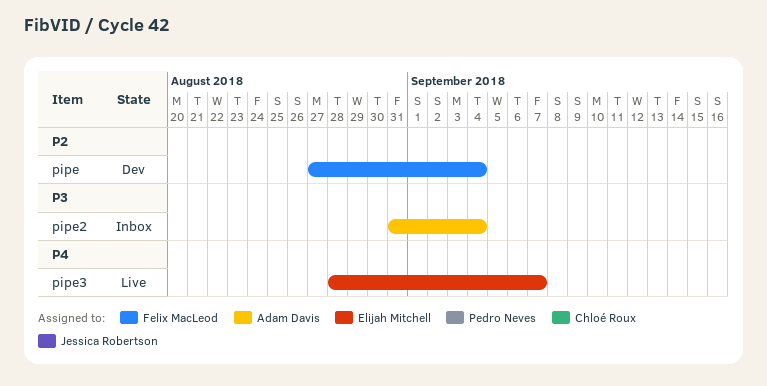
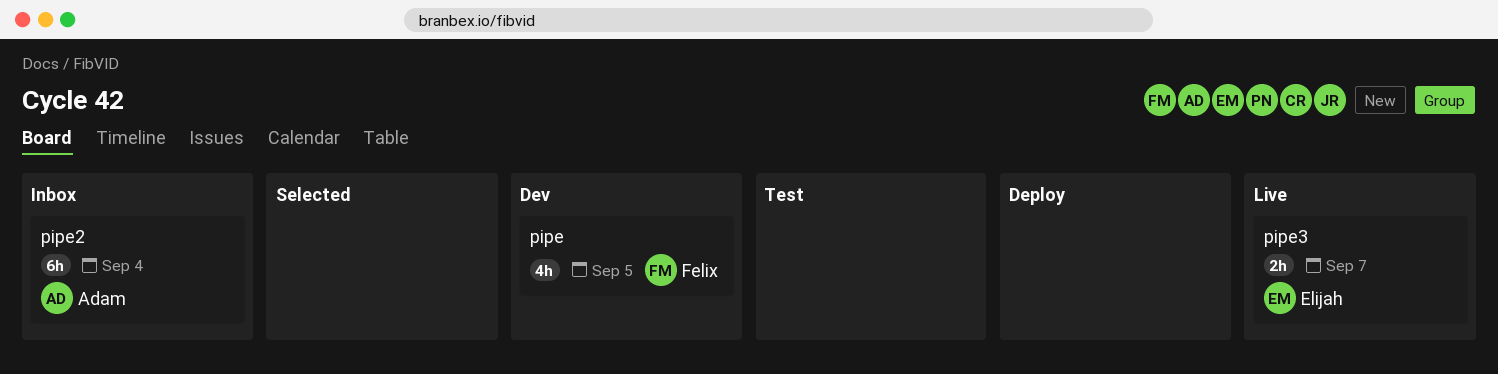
pipe, due: Sep 4 -> Sep 5

